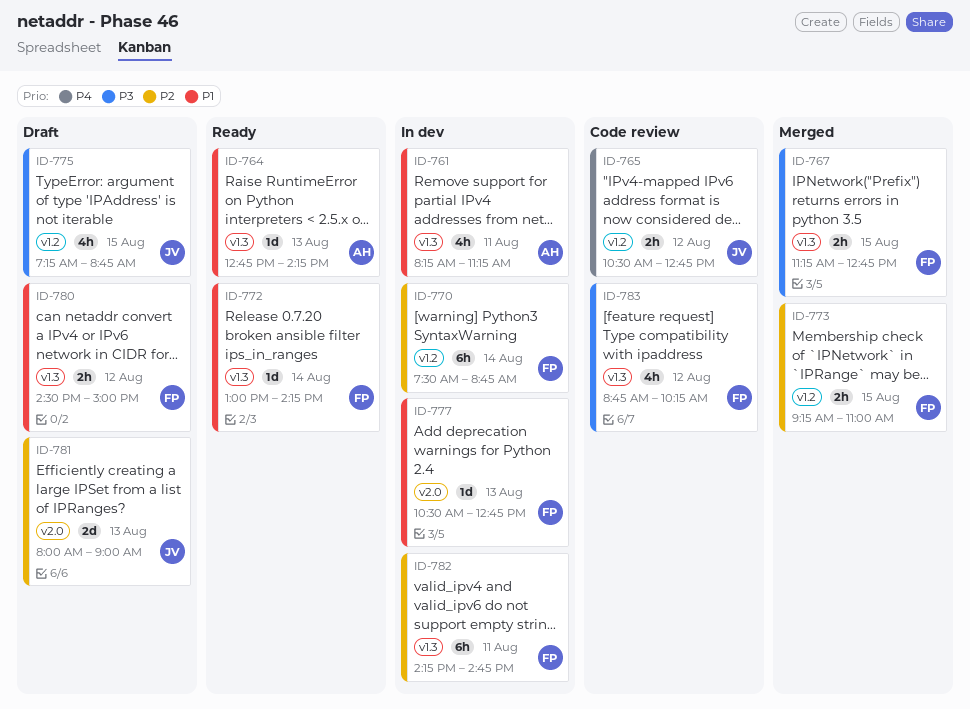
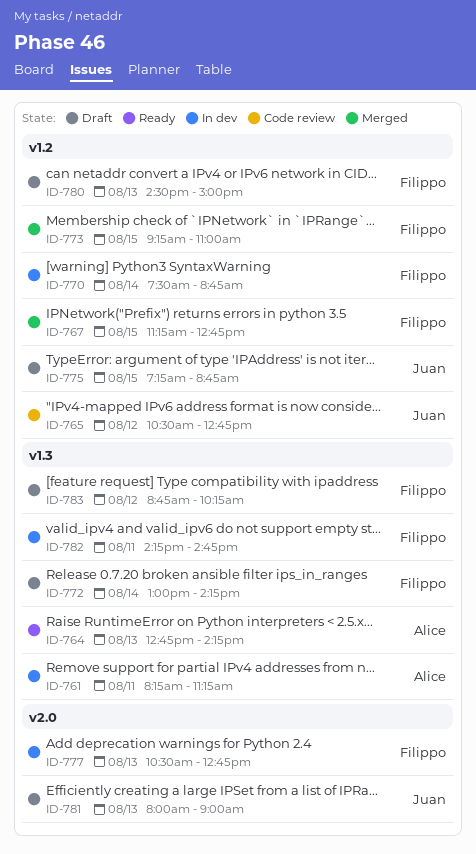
ID-767, label: v1.3 -> v1.2
ID-772, status: Ready -> Draft
ID-780, label: v1.3 -> v1.2
ID-780, day: Aug 12 -> Aug 13
ID-783, status: Code review -> Draft

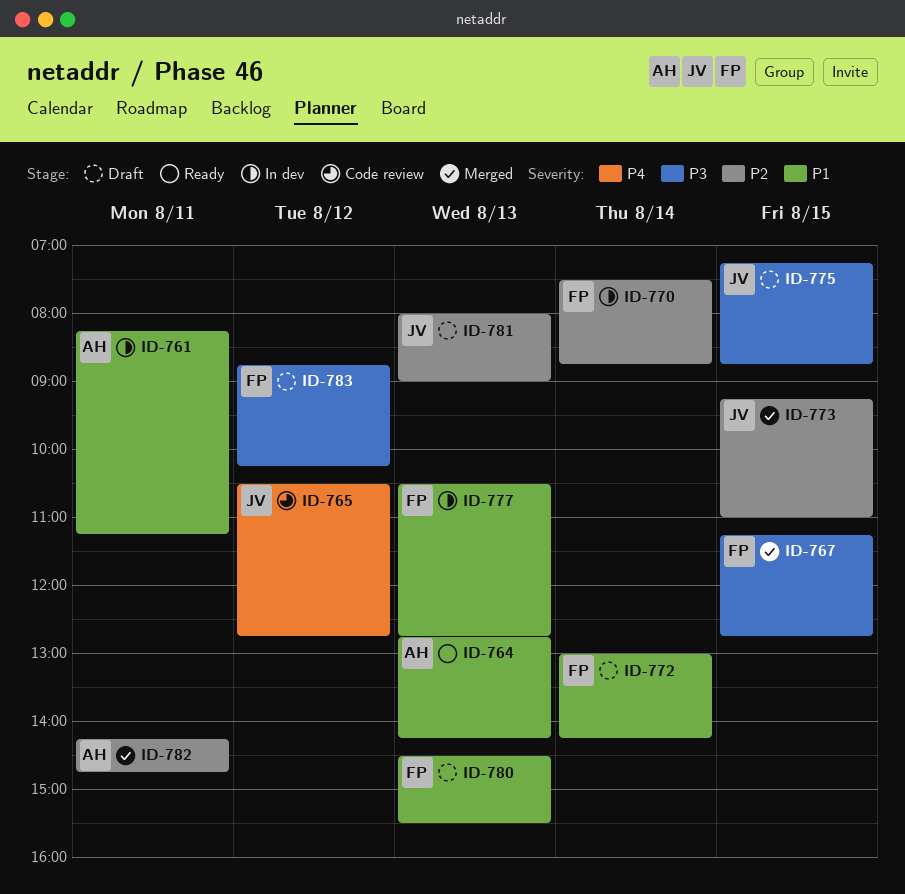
ID-773, owner: Filippo -> Juan
ID-780, ends: 15:00 -> 15:30
ID-782, status: In dev -> Merged
ID-782, owner: Filippo -> Alice

